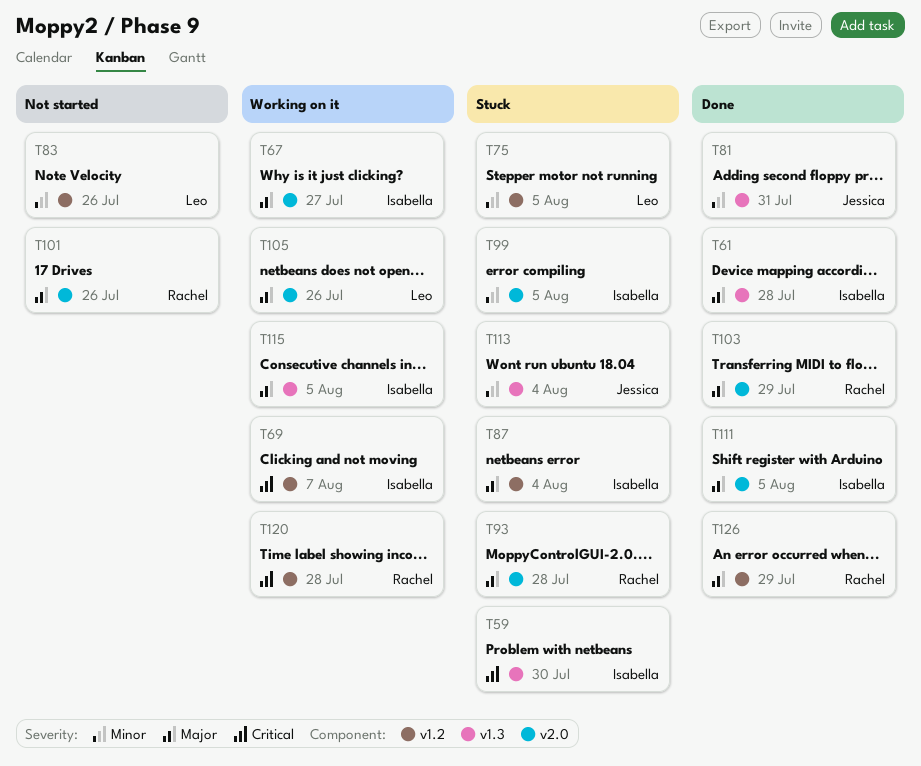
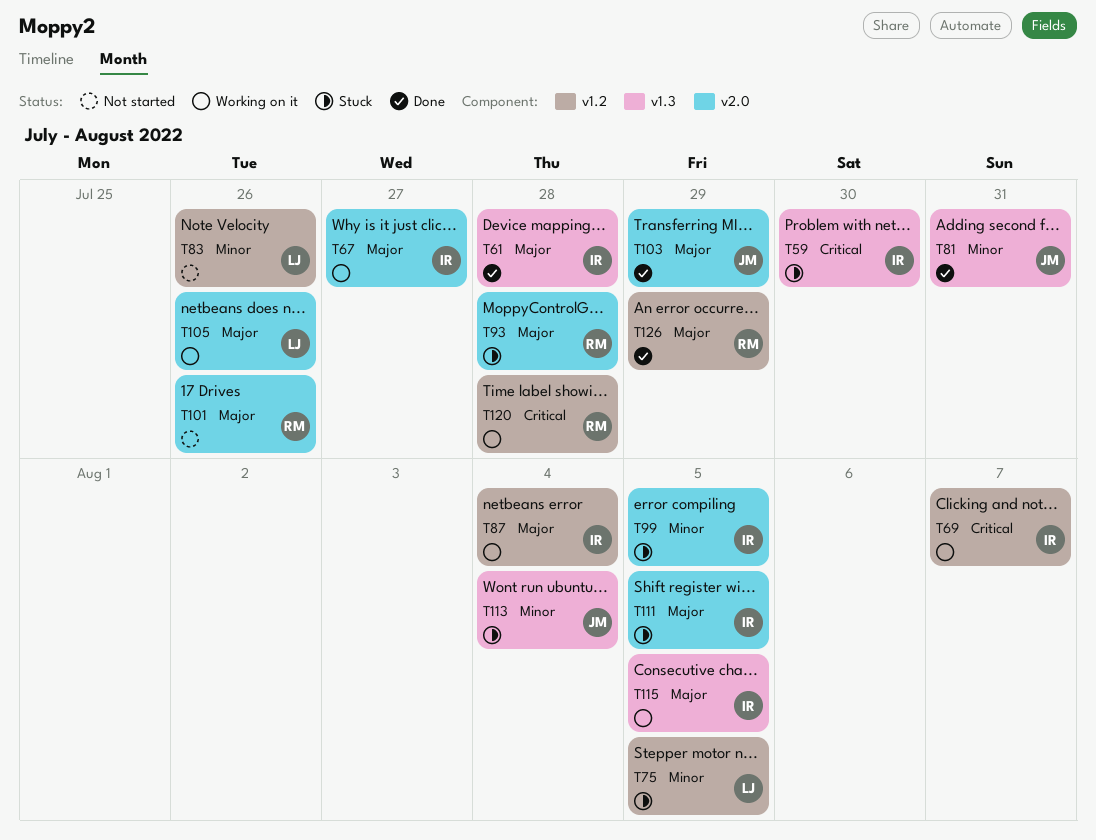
T87, status: Stuck -> Working on it
T103, owner: Rachel -> Jessica
T111, status: Done -> Stuck

